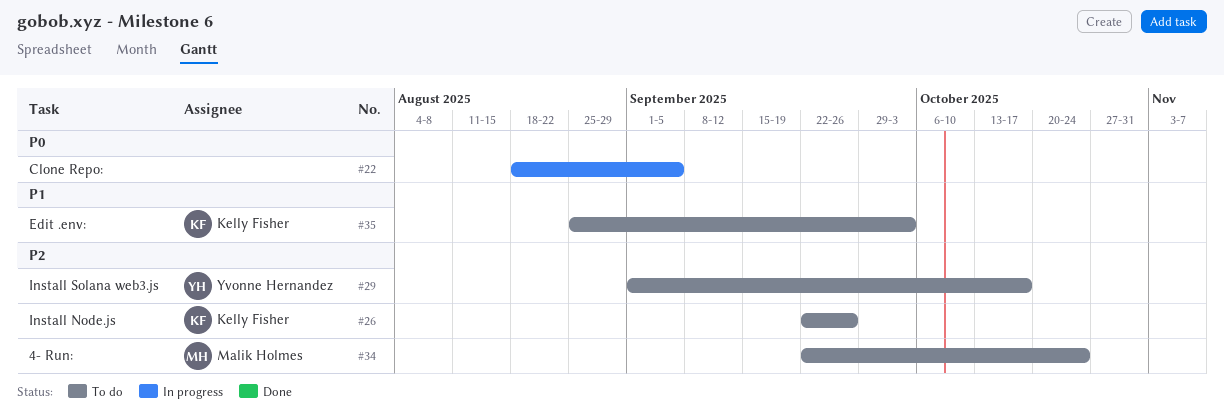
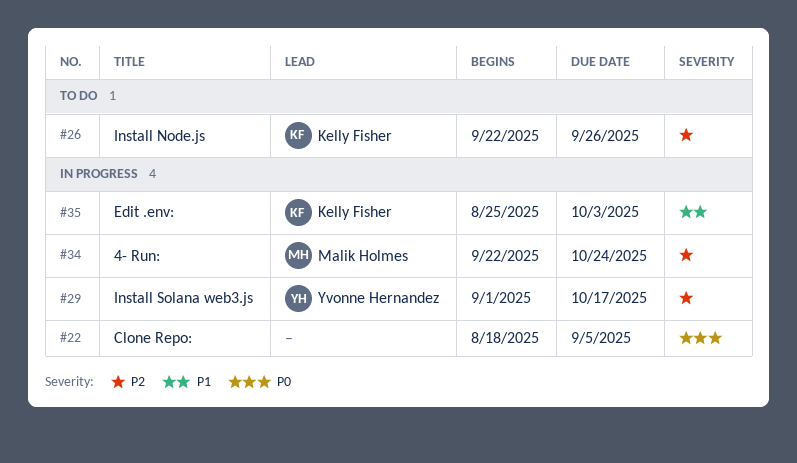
#29, status: To do -> In progress
#34, status: To do -> In progress
#35, status: To do -> In progress

